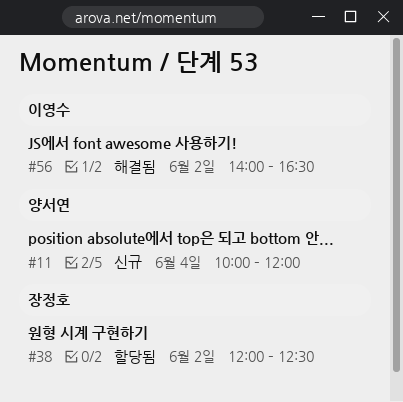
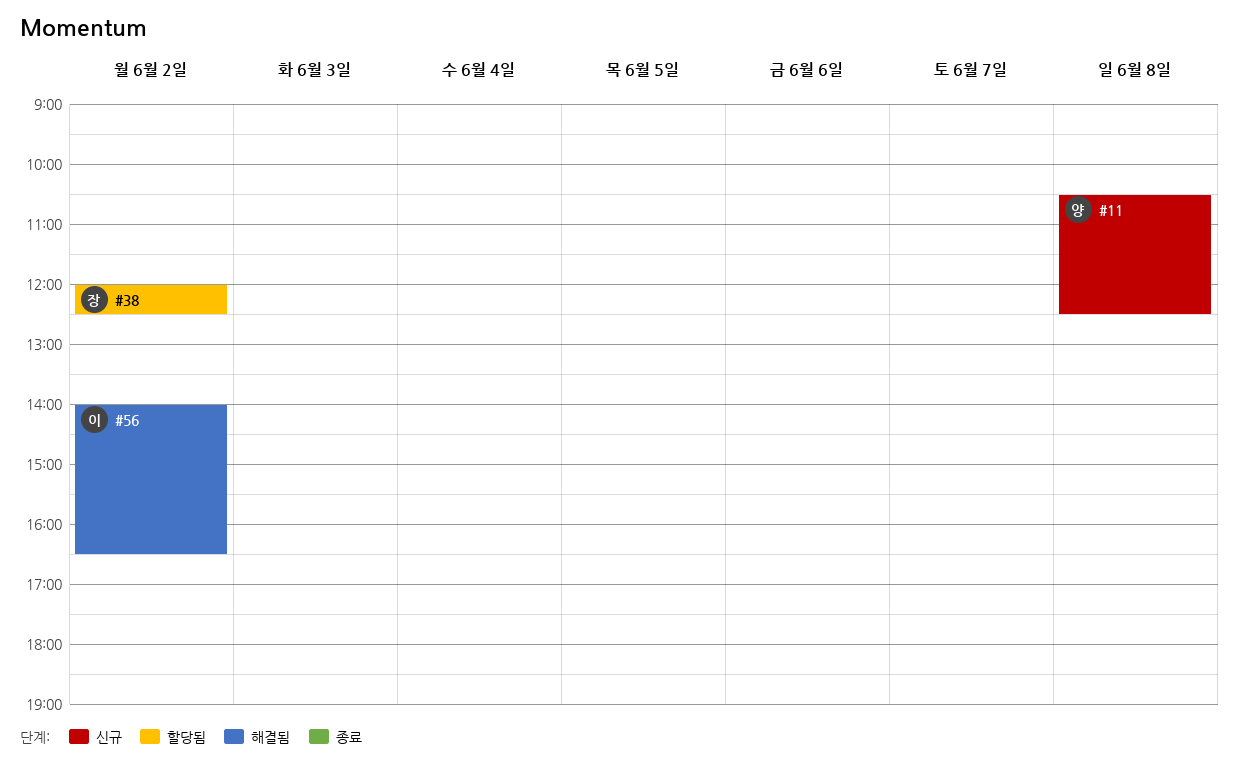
#11, day: Jun 4 -> Jun 8
#11, begins: 10:00 -> 10:30
#11, ends: 12:00 -> 12:30

